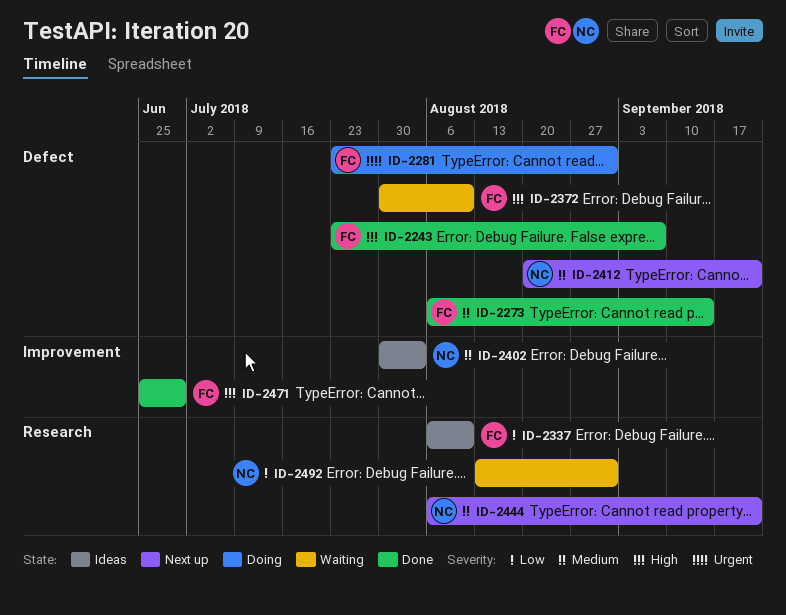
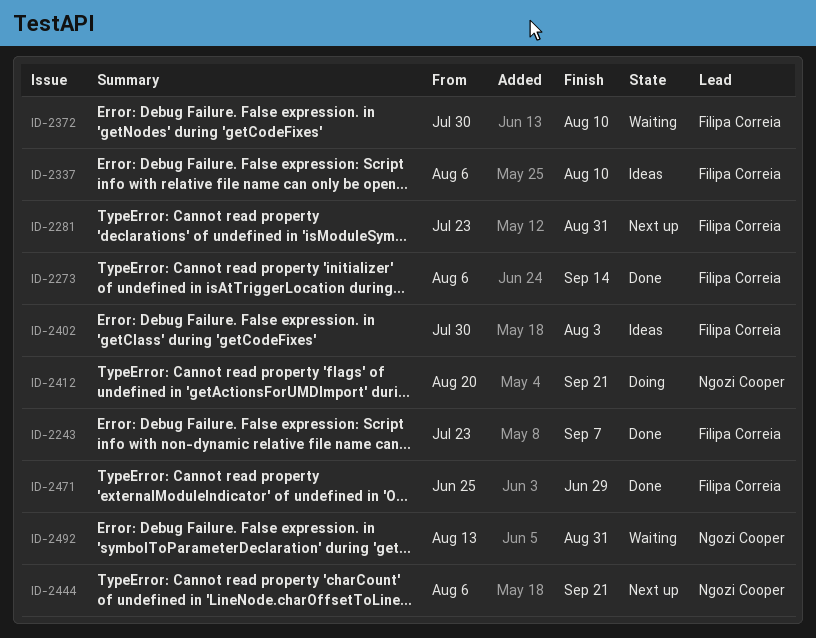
ID-2281, status: Doing -> Next up
ID-2402, owner: Ngozi Cooper -> Filipa Correia
ID-2412, status: Next up -> Doing

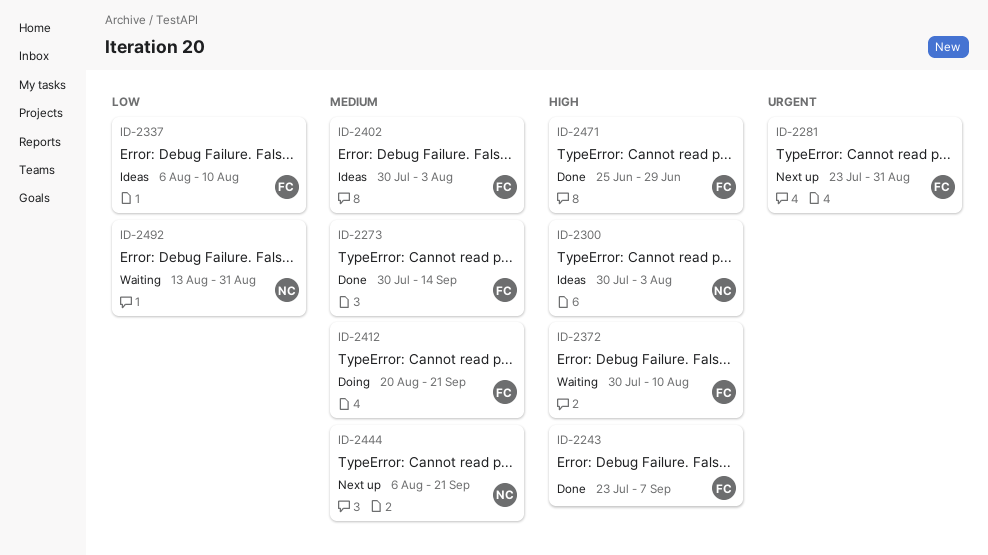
ID-2273, start: Aug 6 -> Jul 30
ID-2300: none -> present
ID-2412, owner: Ngozi Cooper -> Filipa Correia

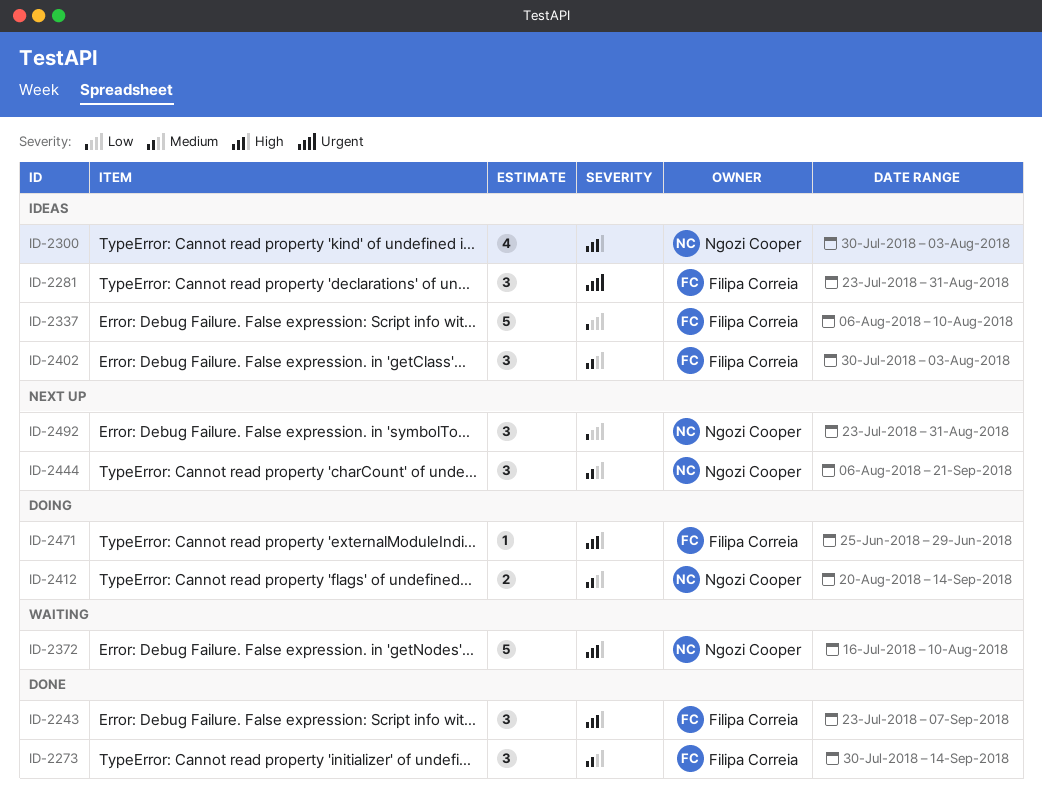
ID-2281, status: Next up -> Ideas
ID-2372, owner: Filipa Correia -> Ngozi Cooper
ID-2372, start: Jul 30 -> Jul 16
ID-2412, owner: Filipa Correia -> Ngozi Cooper
ID-2412, due: Sep 21 -> Sep 14
ID-2471, status: Done -> Doing
ID-2492, status: Waiting -> Next up
ID-2492, start: Aug 13 -> Jul 23

